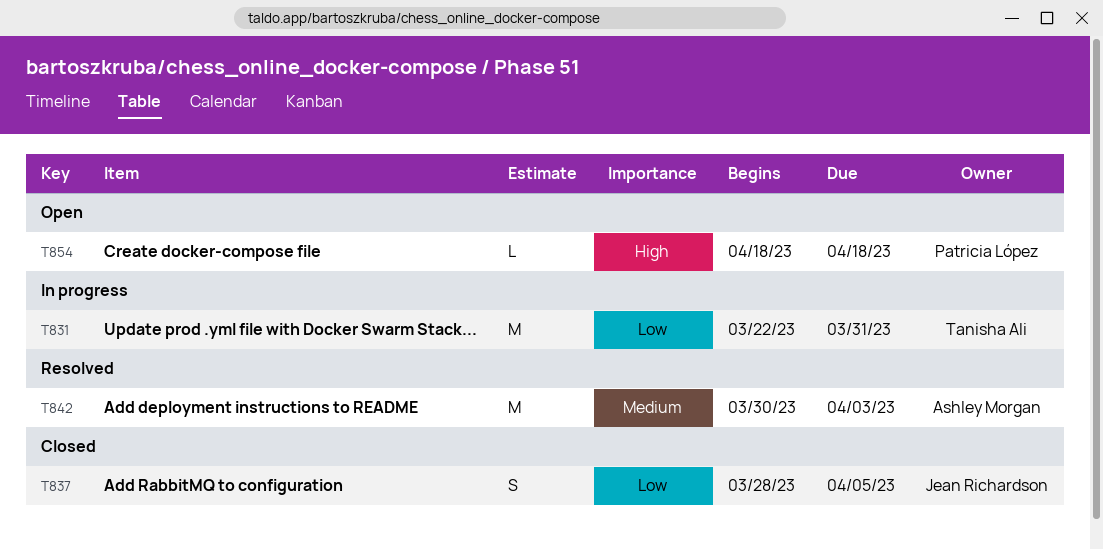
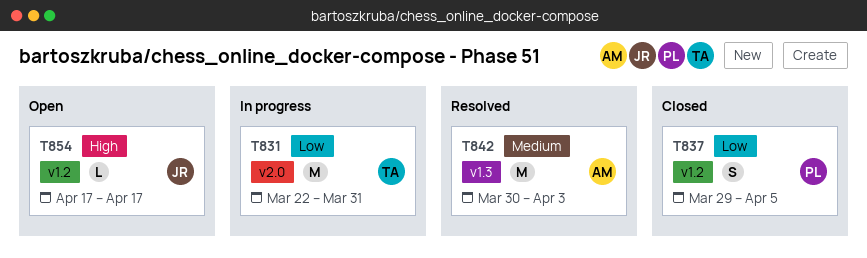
T837, owner: Jean Richardson -> Patricia López
T837, start: Mar 28 -> Mar 29
T854, owner: Patricia López -> Jean Richardson
T854, start: Apr 18 -> Apr 17
T854, due: Apr 18 -> Apr 17

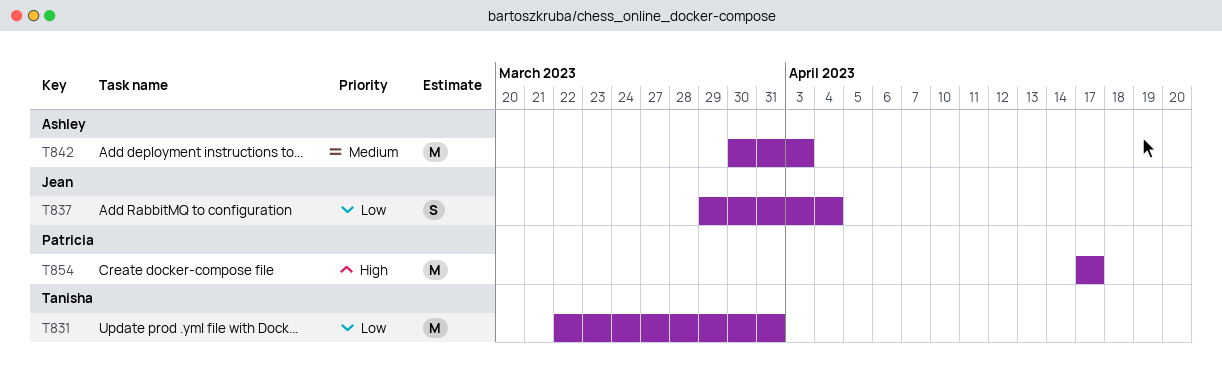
T837, owner: Patricia -> Jean
T837, due: Apr 5 -> Apr 4
T854, owner: Jean -> Patricia
T854, estimate: L -> M

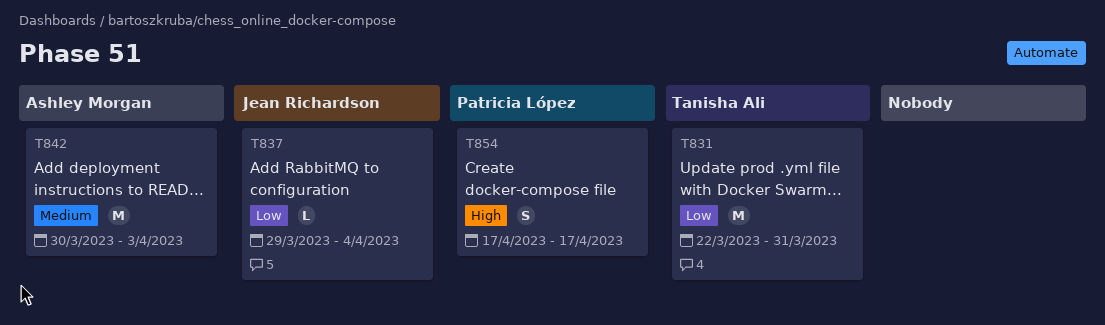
T837, estimate: S -> L
T854, estimate: M -> S

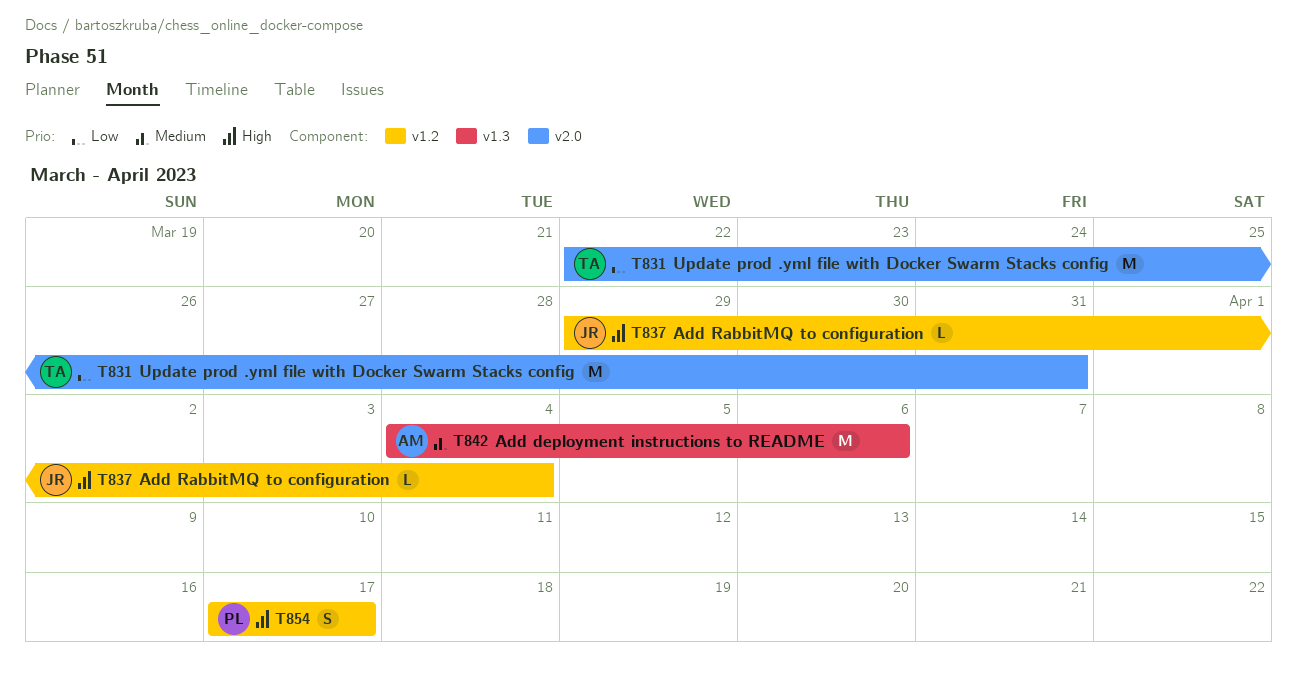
T837, priority: Low -> High
T842, start: Mar 30 -> Apr 4
T842, due: Apr 3 -> Apr 6

